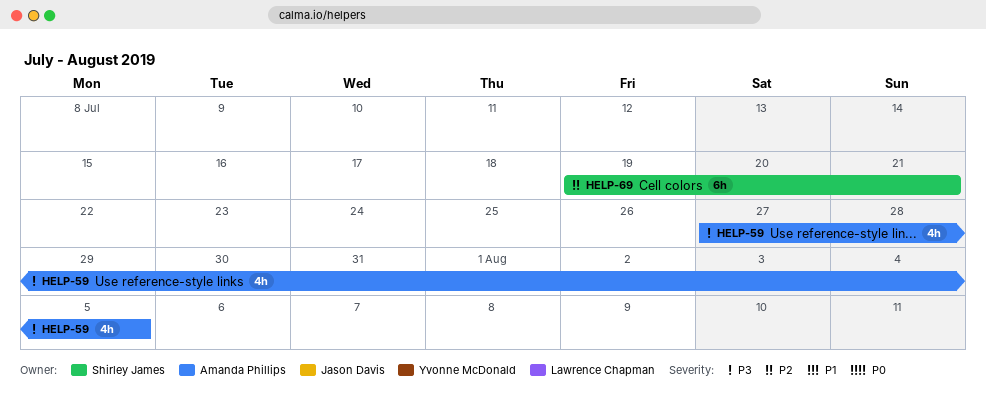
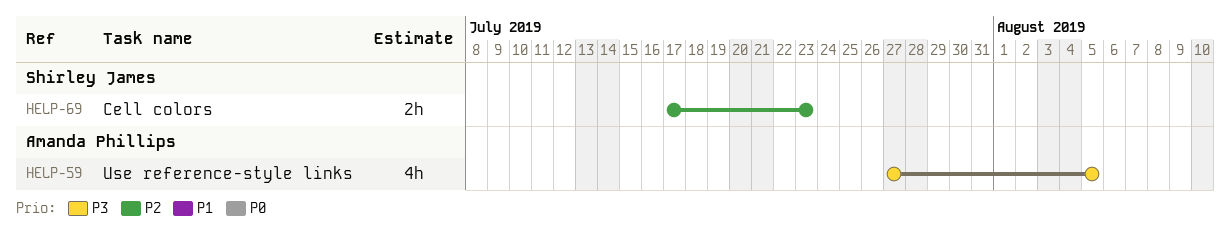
HELP-69, estimate: 6h -> 2h
HELP-69, start: Jul 19 -> Jul 17
HELP-69, due: Jul 21 -> Jul 23

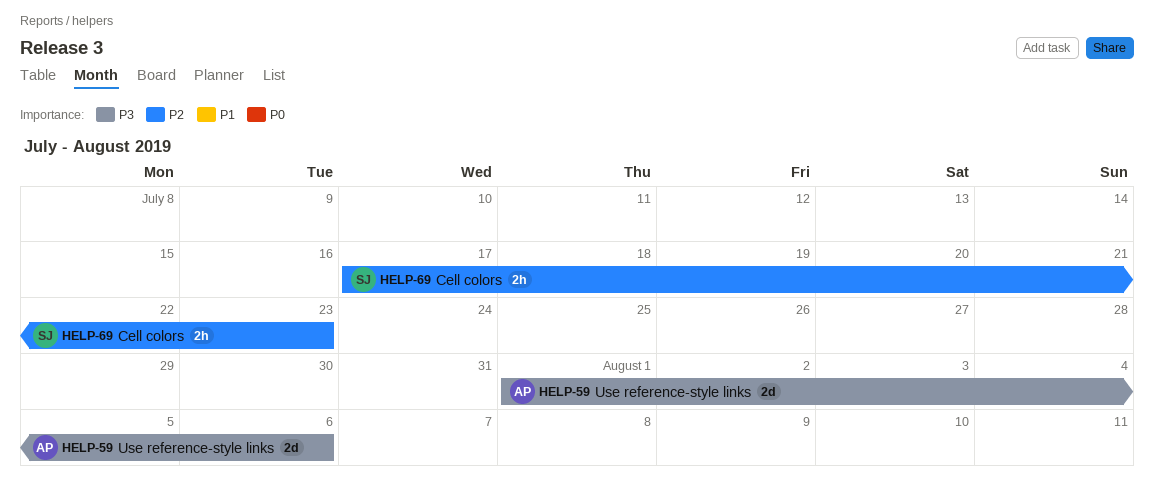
HELP-59, estimate: 4h -> 2d
HELP-59, start: Jul 27 -> Aug 1
HELP-59, due: Aug 5 -> Aug 6

